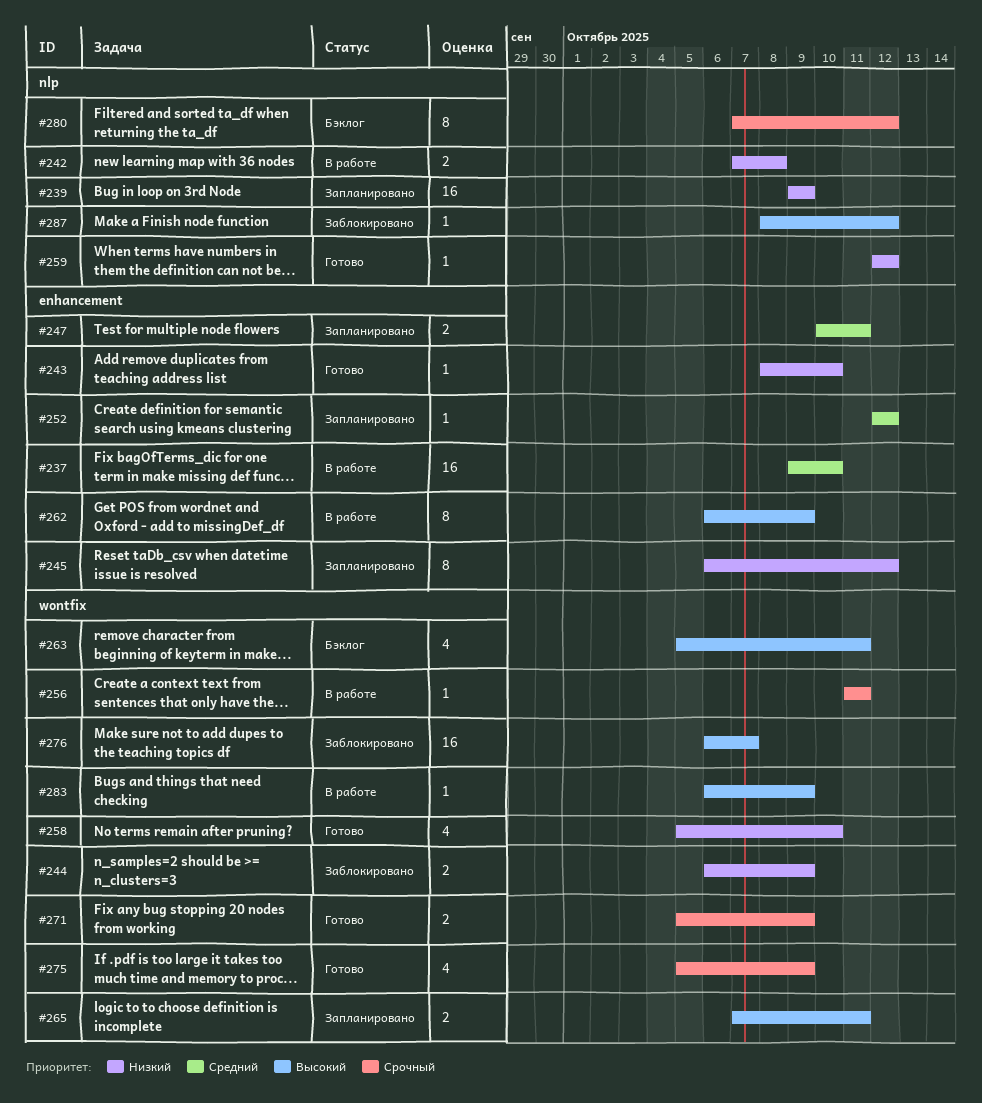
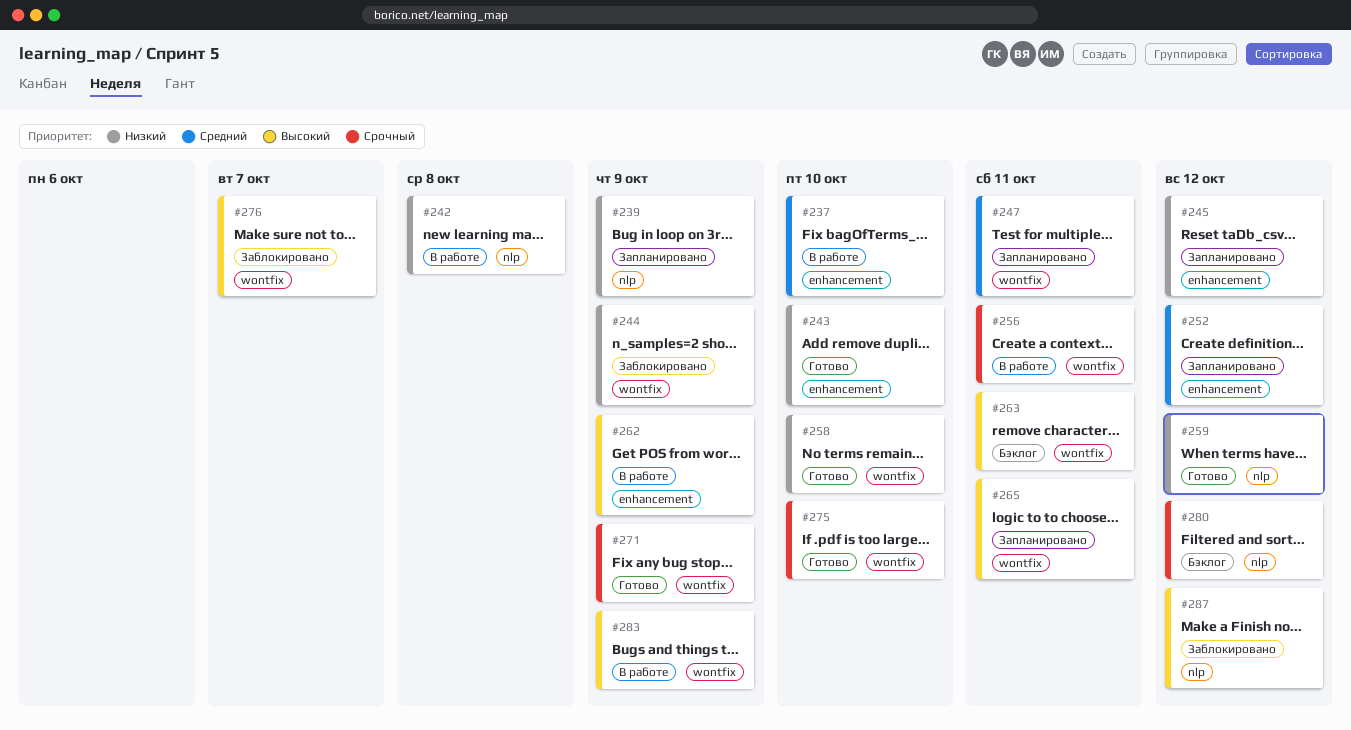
#247, label: enhancement -> wontfix
#275, due: Oct 9 -> Oct 10

